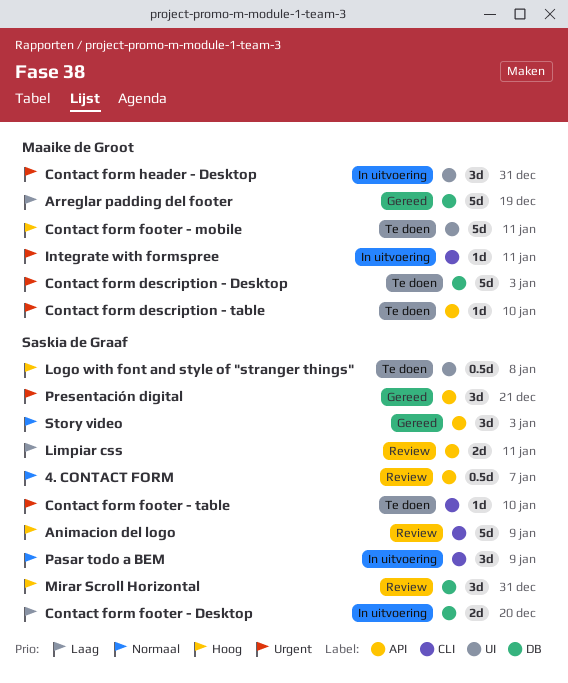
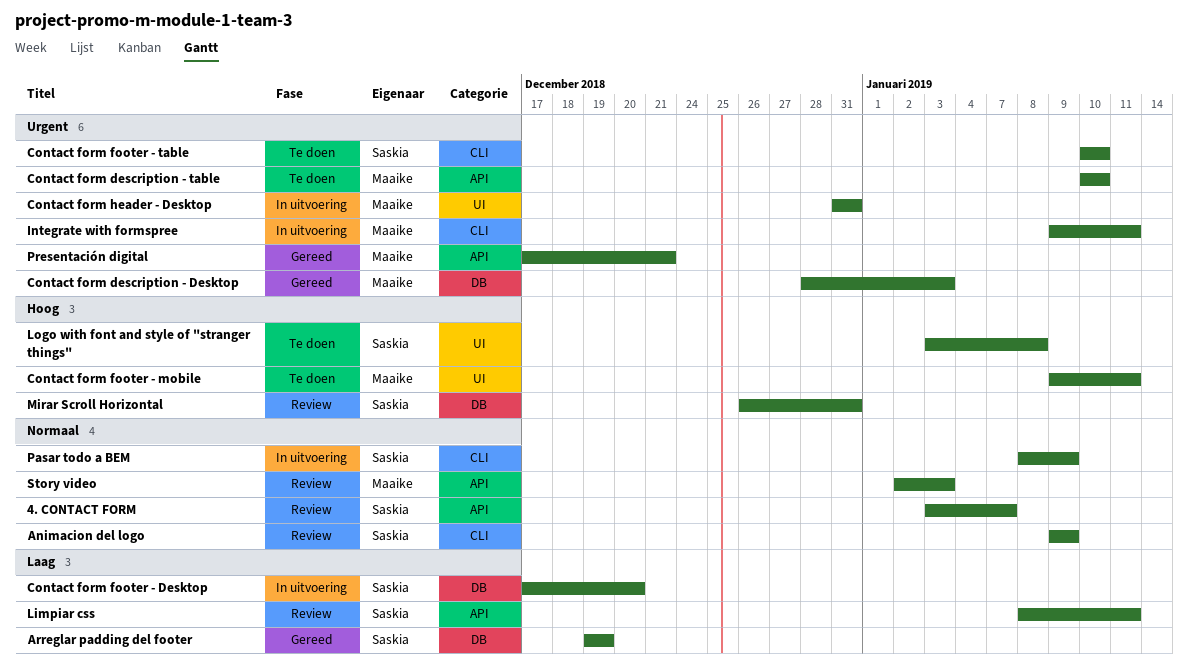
Animacion del logo, priority: Hoog -> Normaal
Arreglar padding del footer, owner: Maaike de Groot -> Saskia de Graaf
Contact form description - Desktop, status: Te doen -> Gereed
Presentación digital, owner: Saskia de Graaf -> Maaike de Groot
Story video, status: Gereed -> Review
Story video, owner: Saskia de Graaf -> Maaike de Groot

